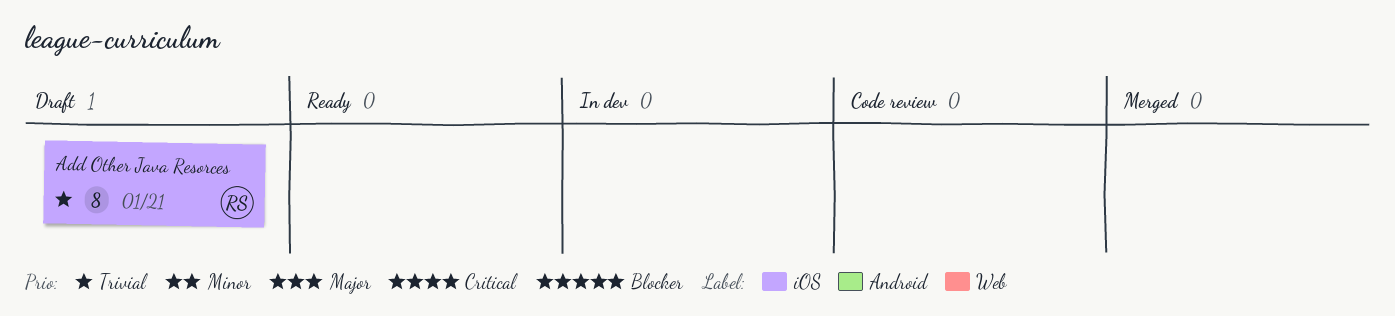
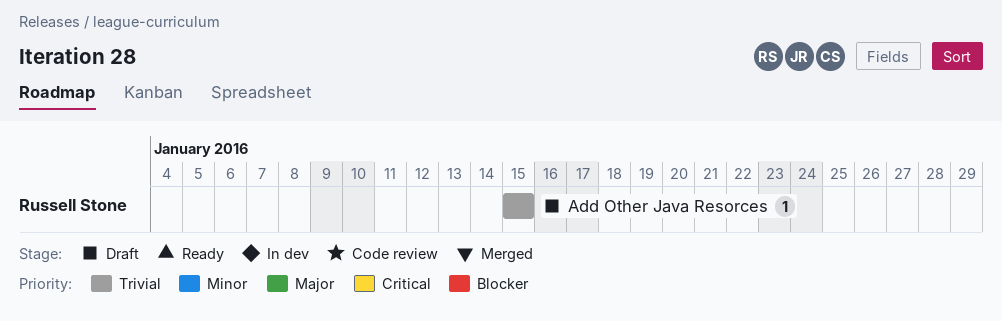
Add Other Java Resorces, estimate: 8 -> 1
Add Other Java Resorces, due: Jan 21 -> Jan 15

